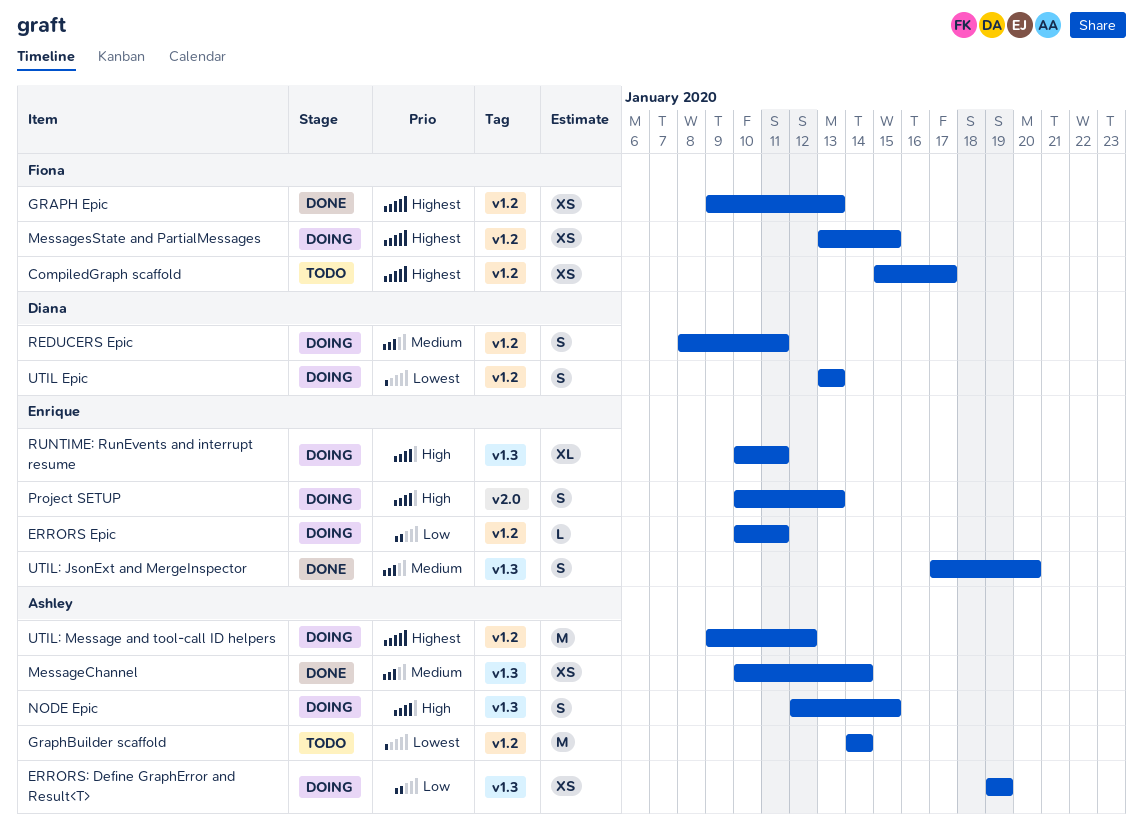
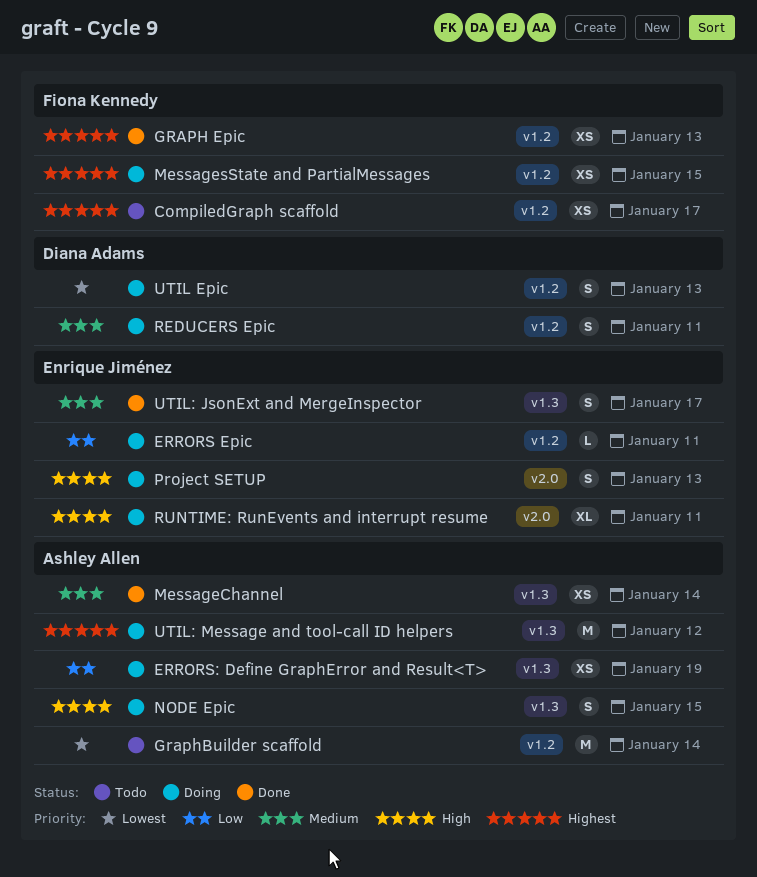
RUNTIME: RunEvents and interrupt resume, label: v1.3 -> v2.0
UTIL: JsonExt and MergeInspector, due: Jan 20 -> Jan 17
UTIL: Message and tool-call ID helpers, label: v1.2 -> v1.3

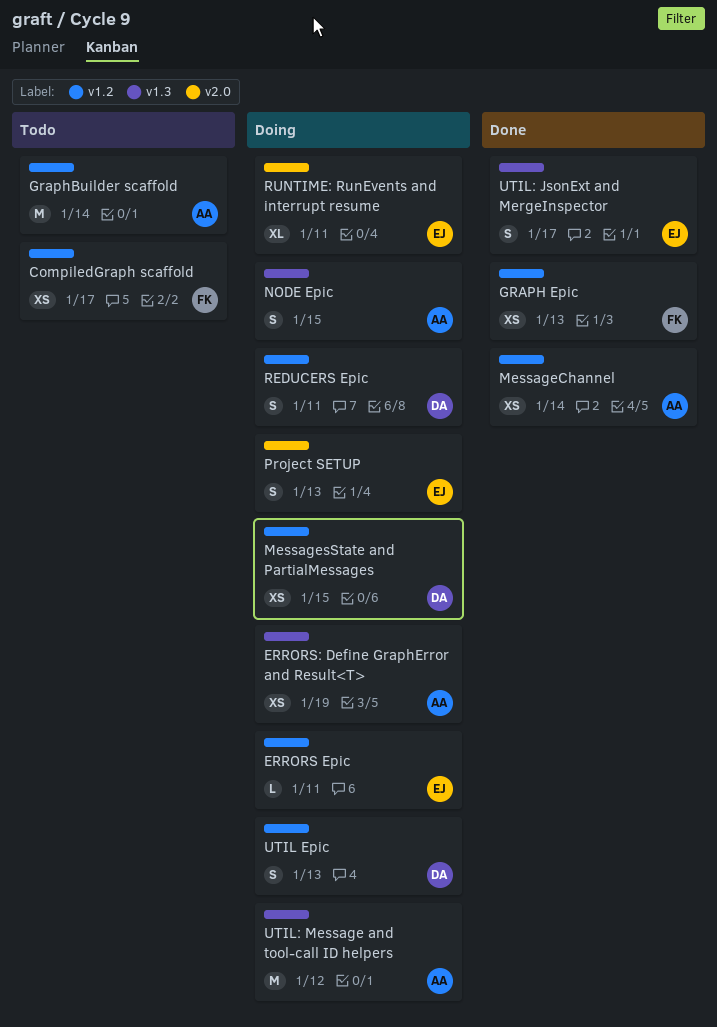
MessageChannel, label: v1.3 -> v1.2
MessagesState and PartialMessages, owner: Fiona Kennedy -> Diana Adams

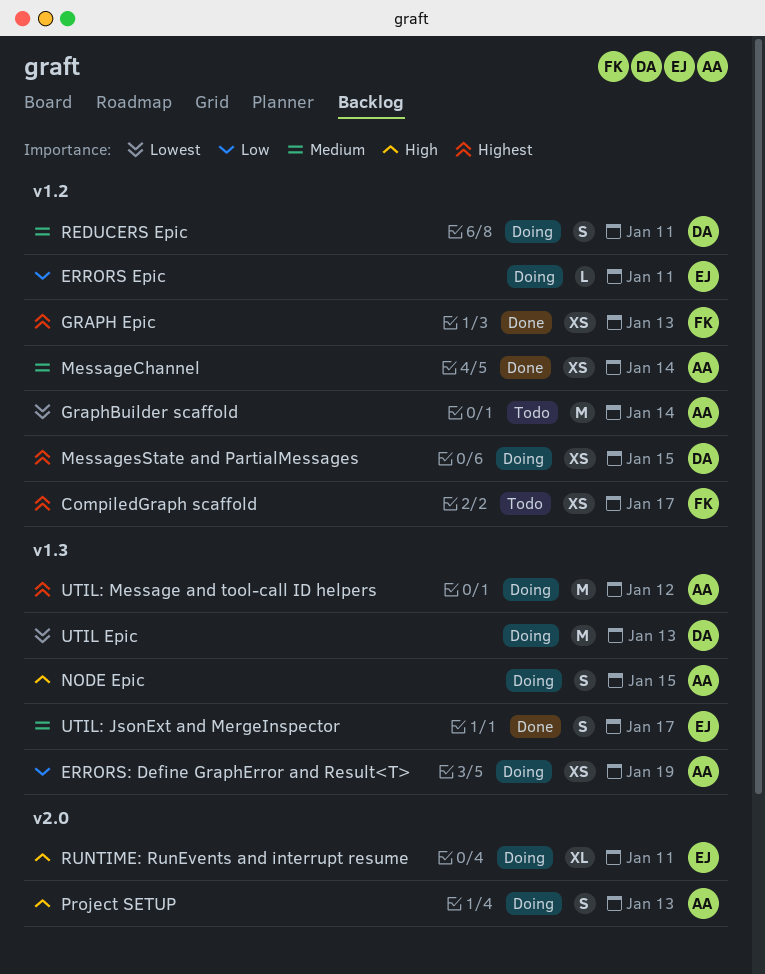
Project SETUP, owner: EJ -> AA
UTIL Epic, label: v1.2 -> v1.3
UTIL Epic, estimate: S -> M

